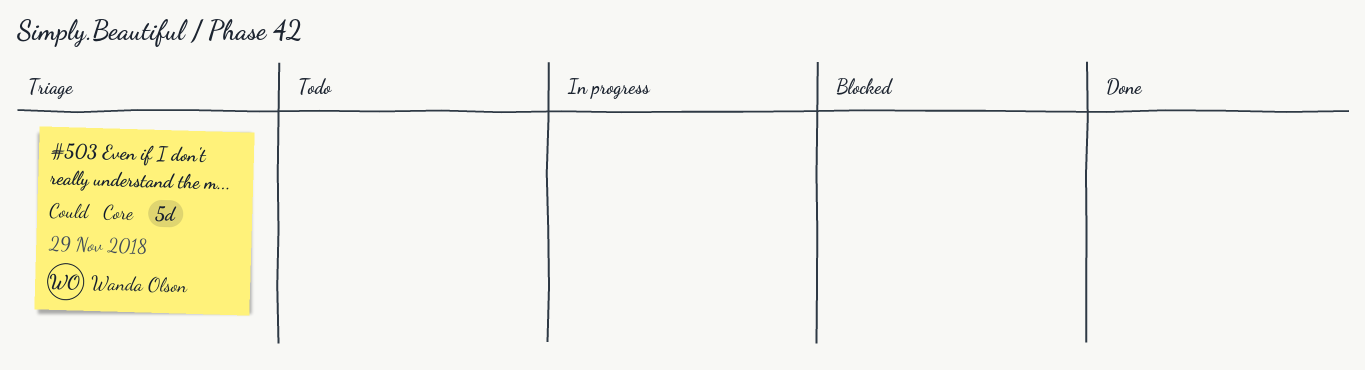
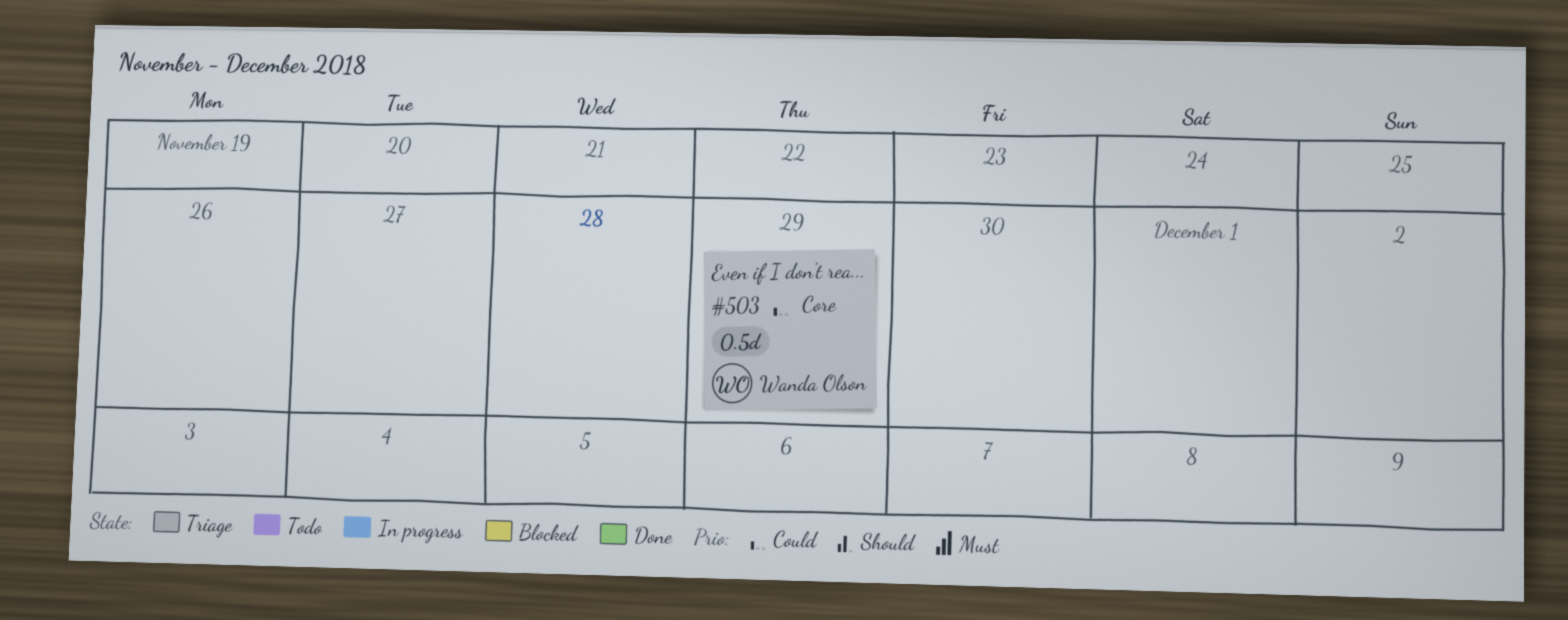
#503, estimate: 5d -> 0.5d

